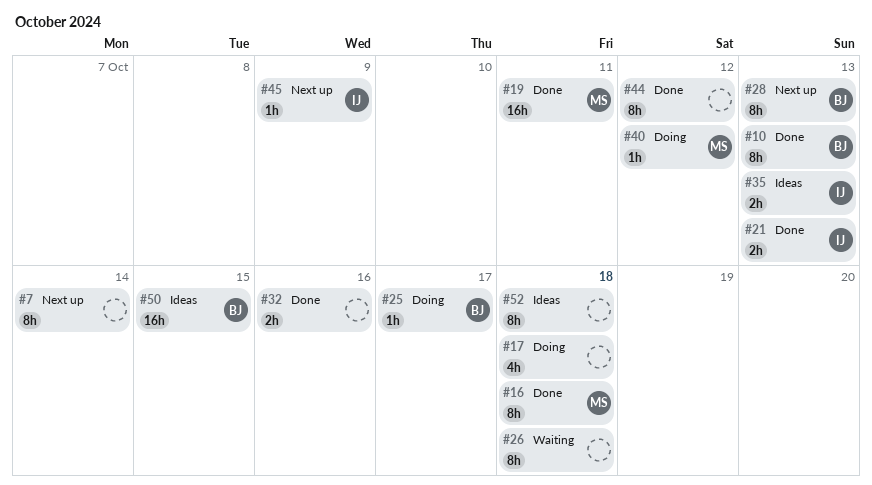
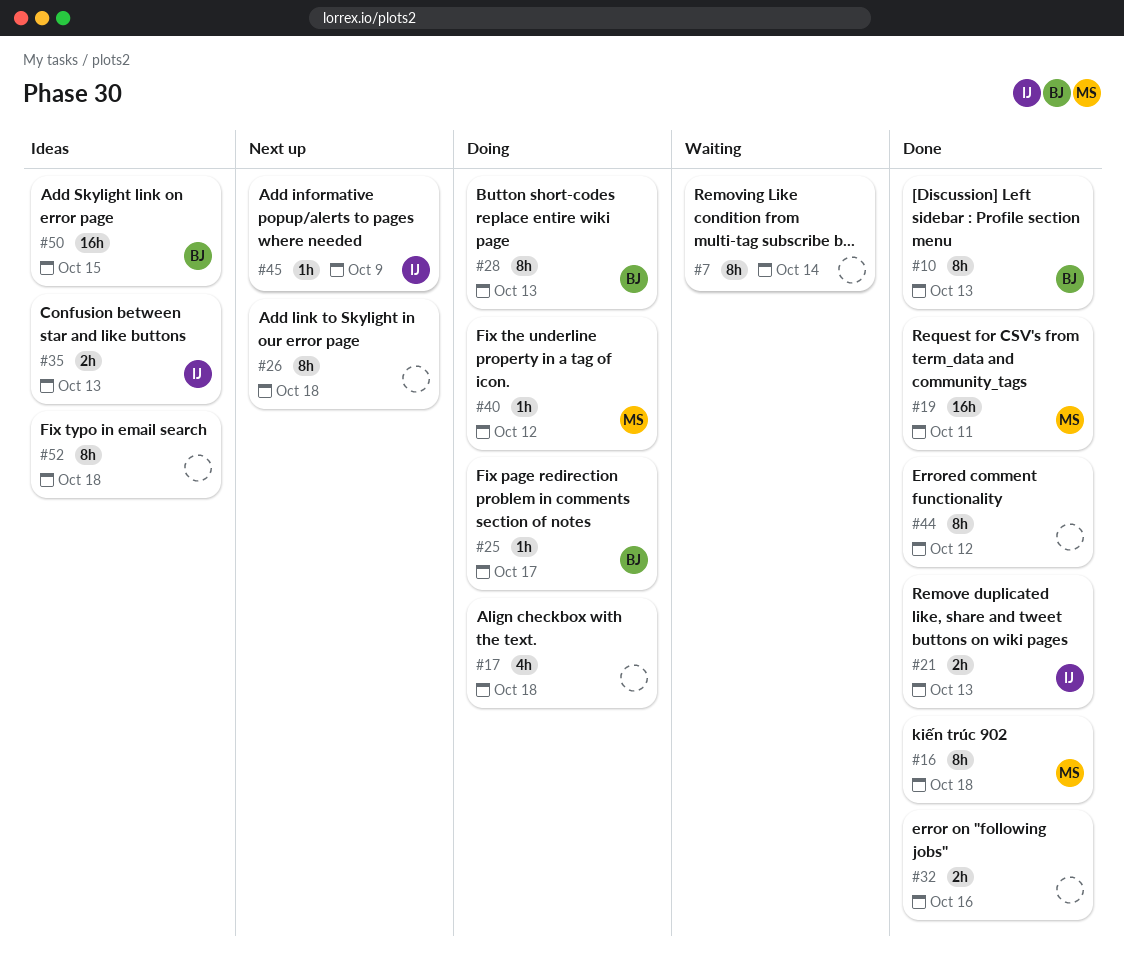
#7, status: Next up -> Waiting
#26, status: Waiting -> Next up
#28, status: Next up -> Doing

